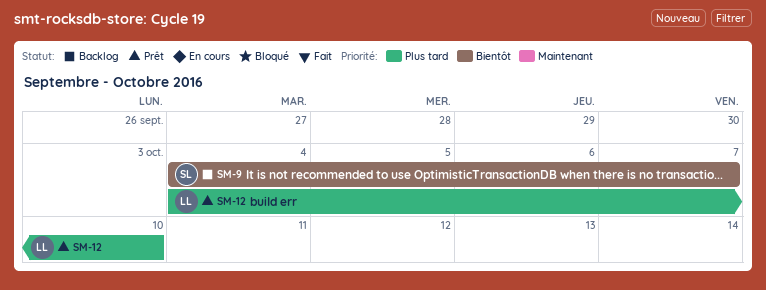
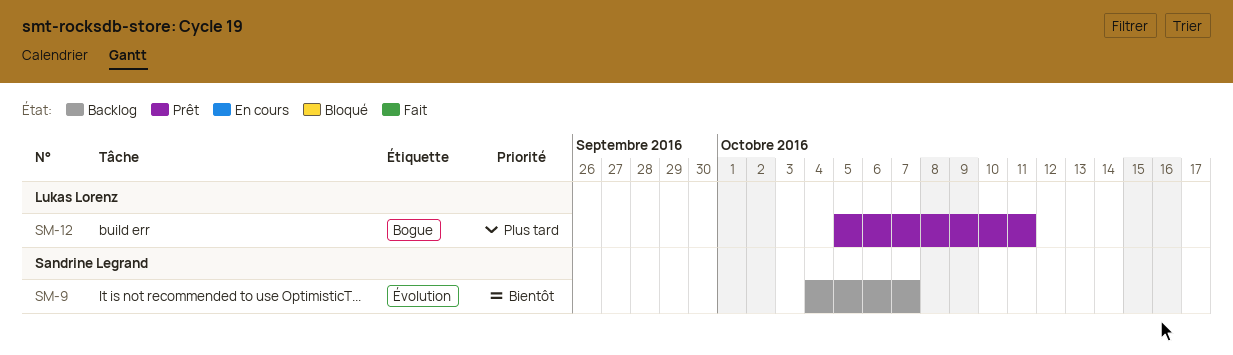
SM-12, start: Oct 4 -> Oct 5
SM-12, due: Oct 10 -> Oct 11

